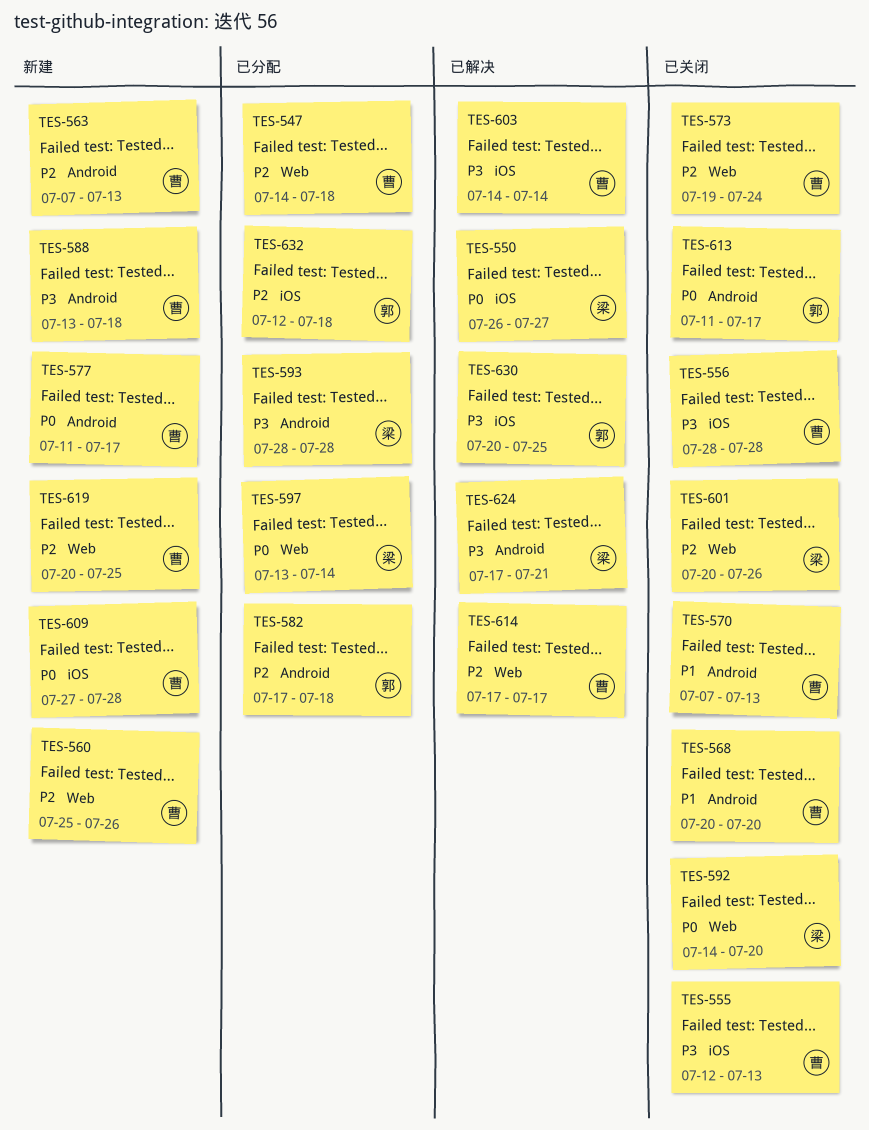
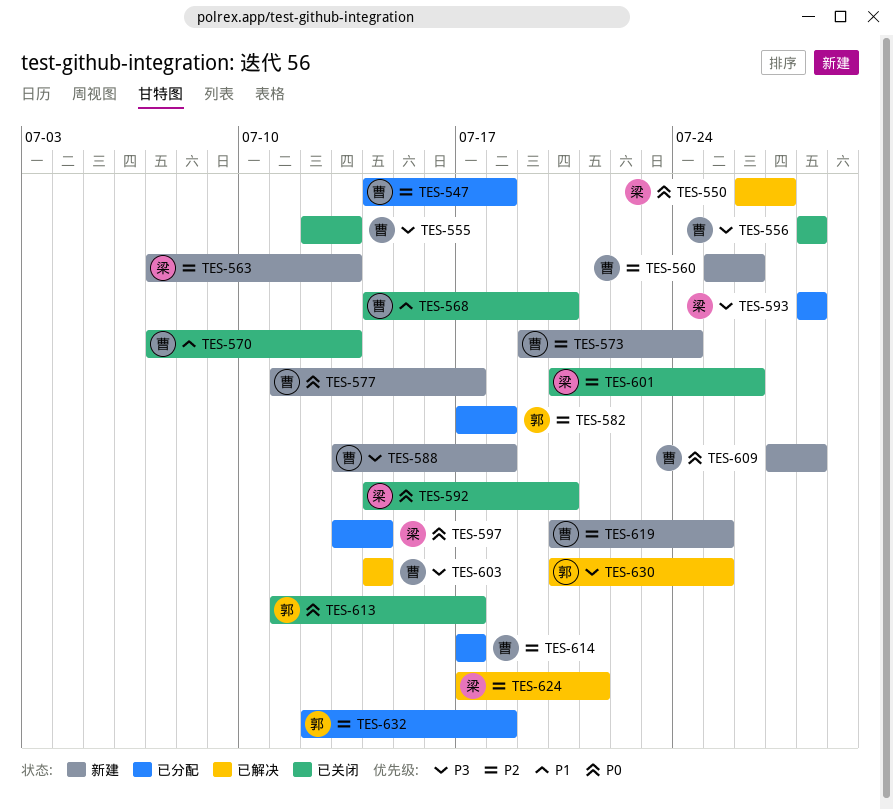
TES-563, owner: 曹 -> 梁
TES-568, start: Jul 20 -> Jul 14
TES-573, status: 已关闭 -> 新建
TES-614, status: 已解决 -> 已分配
TES-624, priority: P3 -> P2

